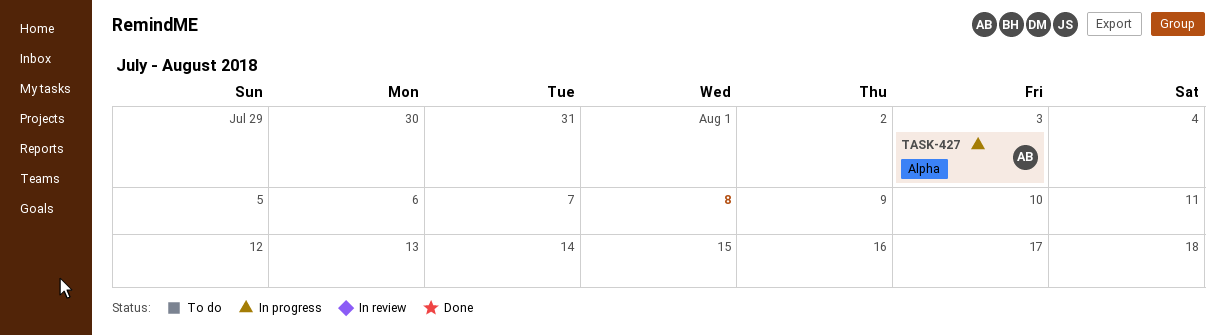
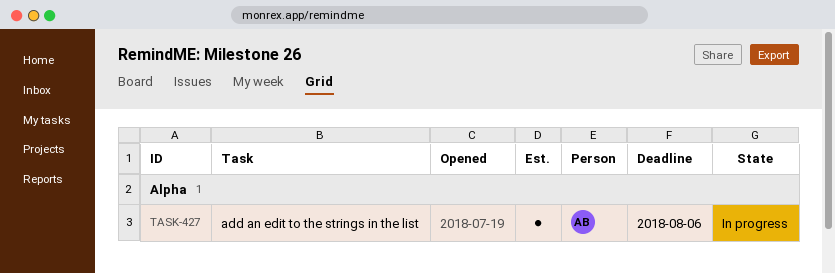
TASK-427, due: Aug 3 -> Aug 6

